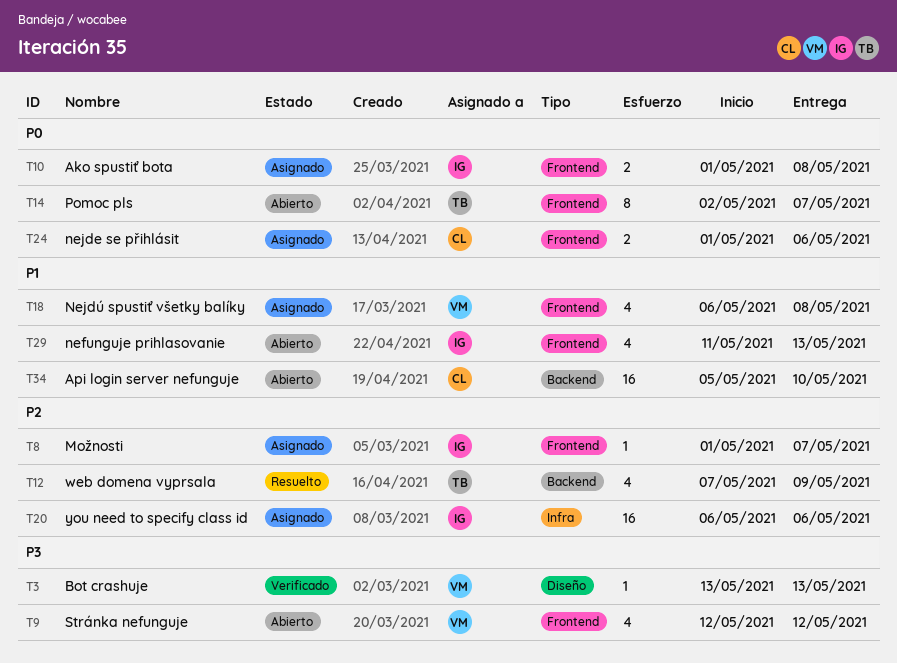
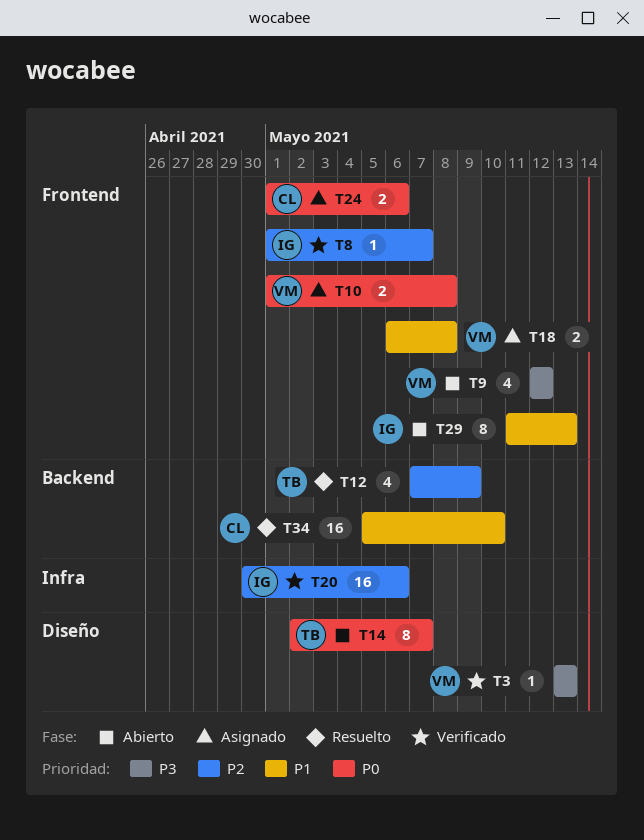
T8, status: Asignado -> Verificado
T10, owner: IG -> VM
T14, label: Frontend -> Diseño
T18, estimate: 4 -> 2
T20, status: Asignado -> Verificado
T20, start: May 6 -> Apr 30
T29, estimate: 4 -> 8
T34, status: Abierto -> Resuelto

